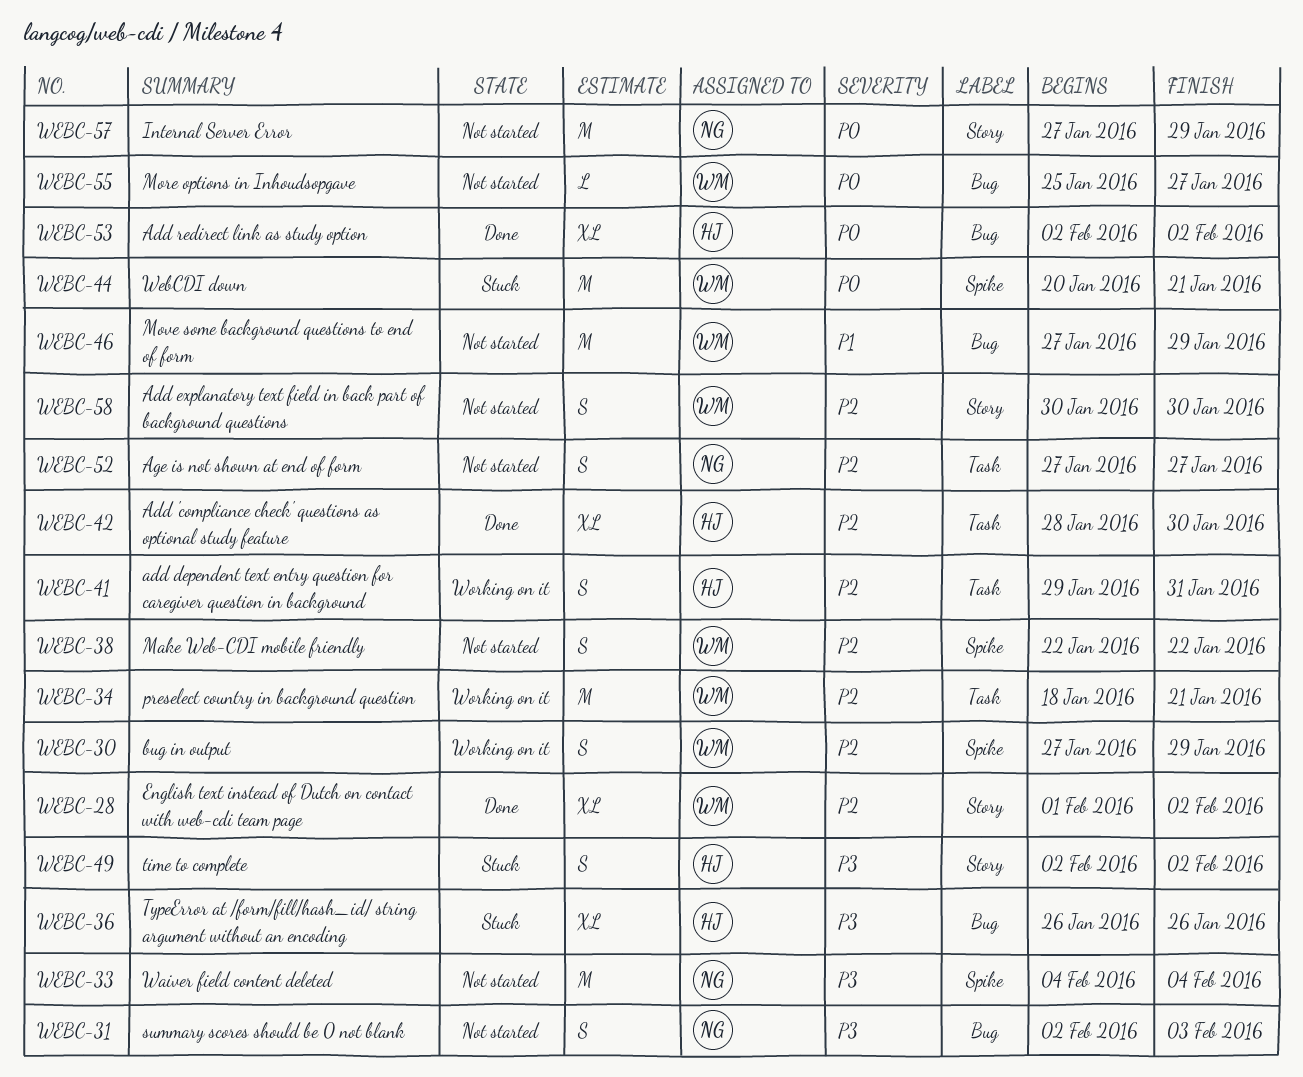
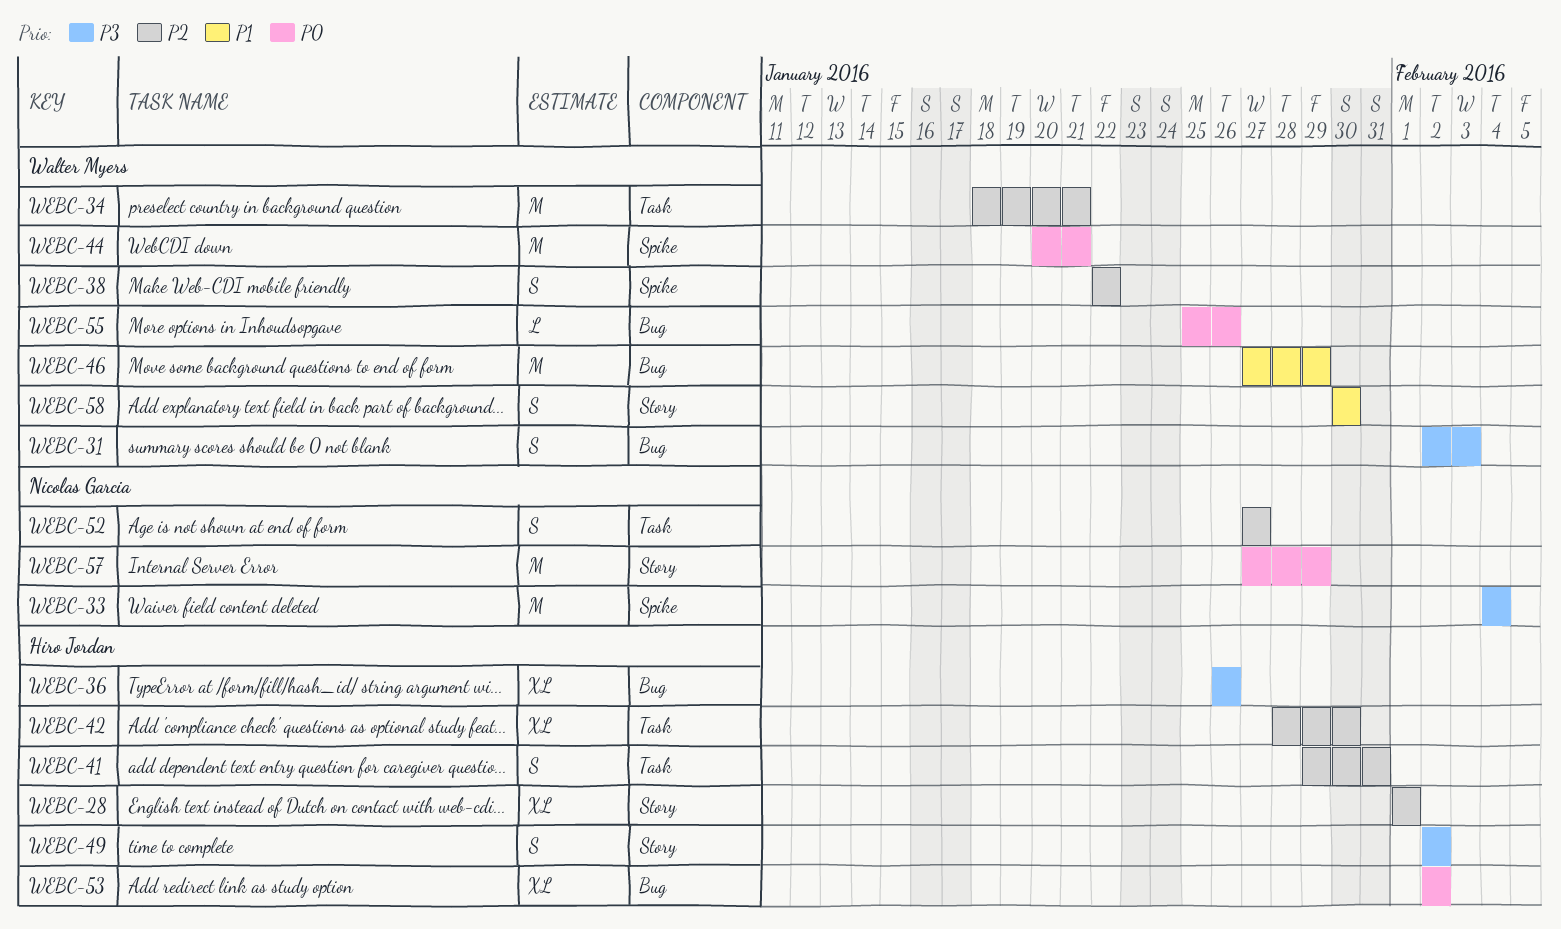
WEBC-28, owner: Walter Myers -> Hiro Jordan
WEBC-28, due: Feb 2 -> Feb 1
WEBC-30: present -> none
WEBC-31, owner: Nicolas Garcia -> Walter Myers
WEBC-55, due: Jan 27 -> Jan 26
WEBC-58, priority: P2 -> P1

